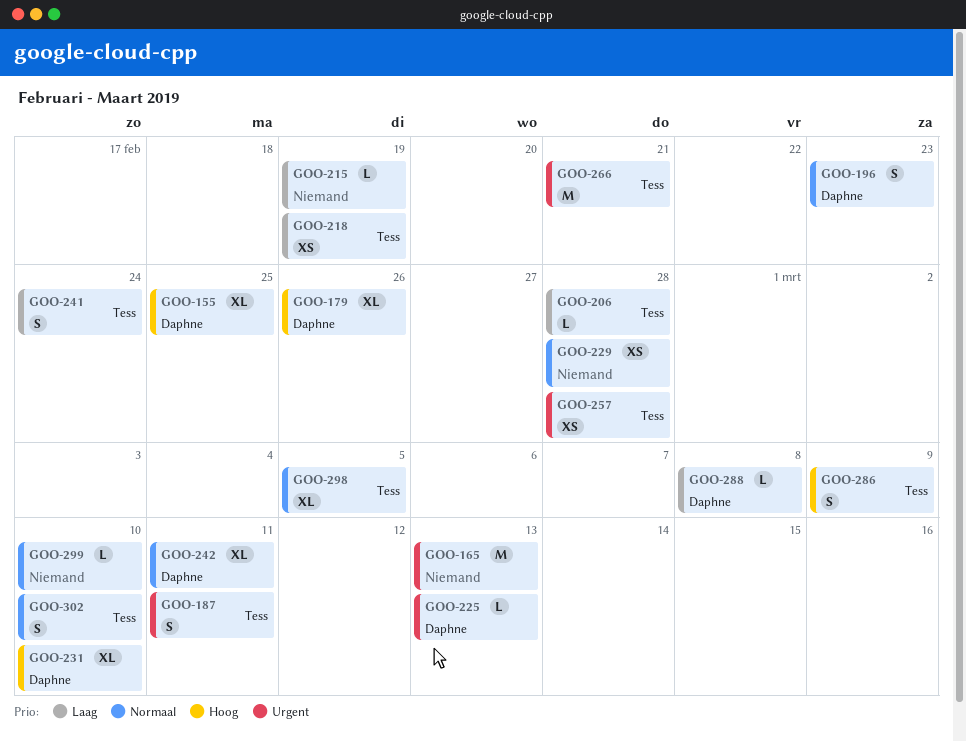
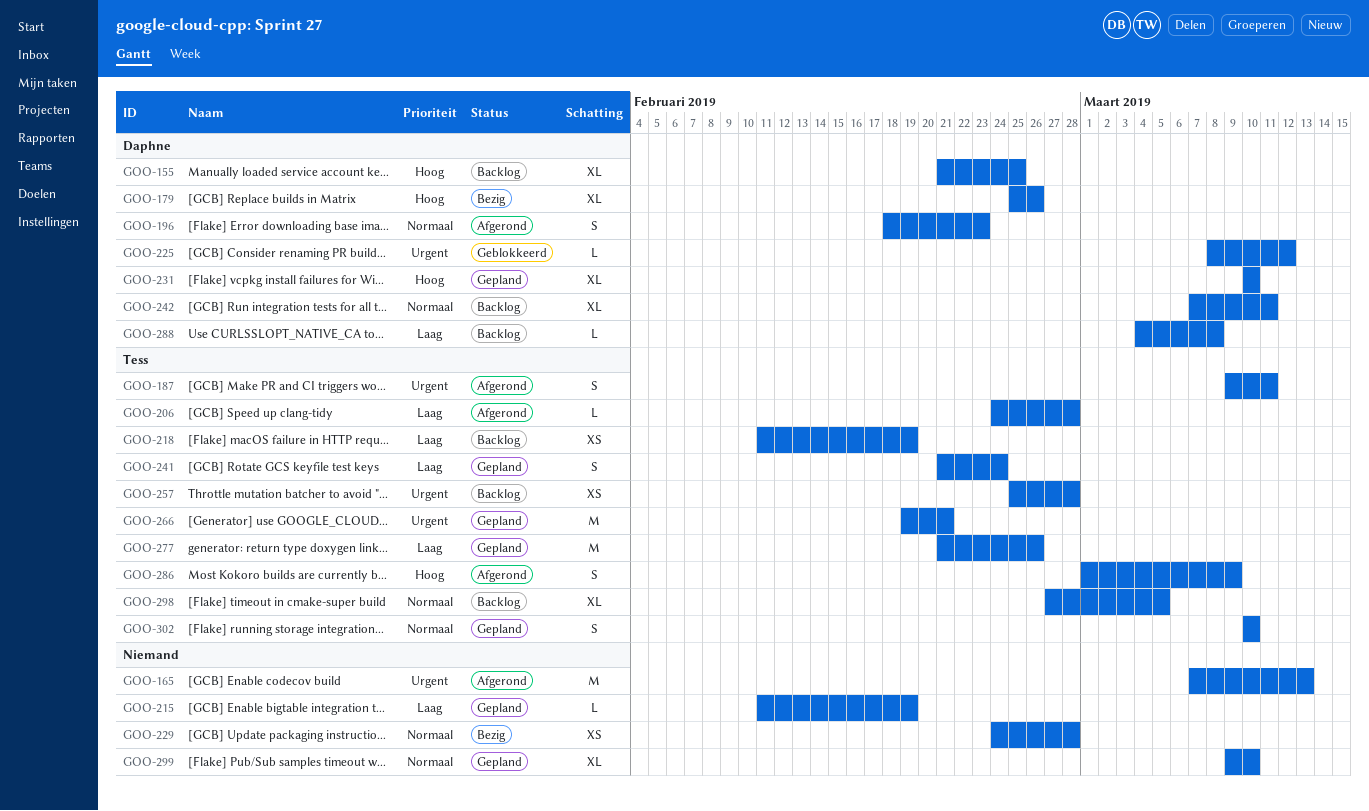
GOO-225, due: Mar 13 -> Mar 12
GOO-277: none -> present
GOO-299, estimate: L -> XL

